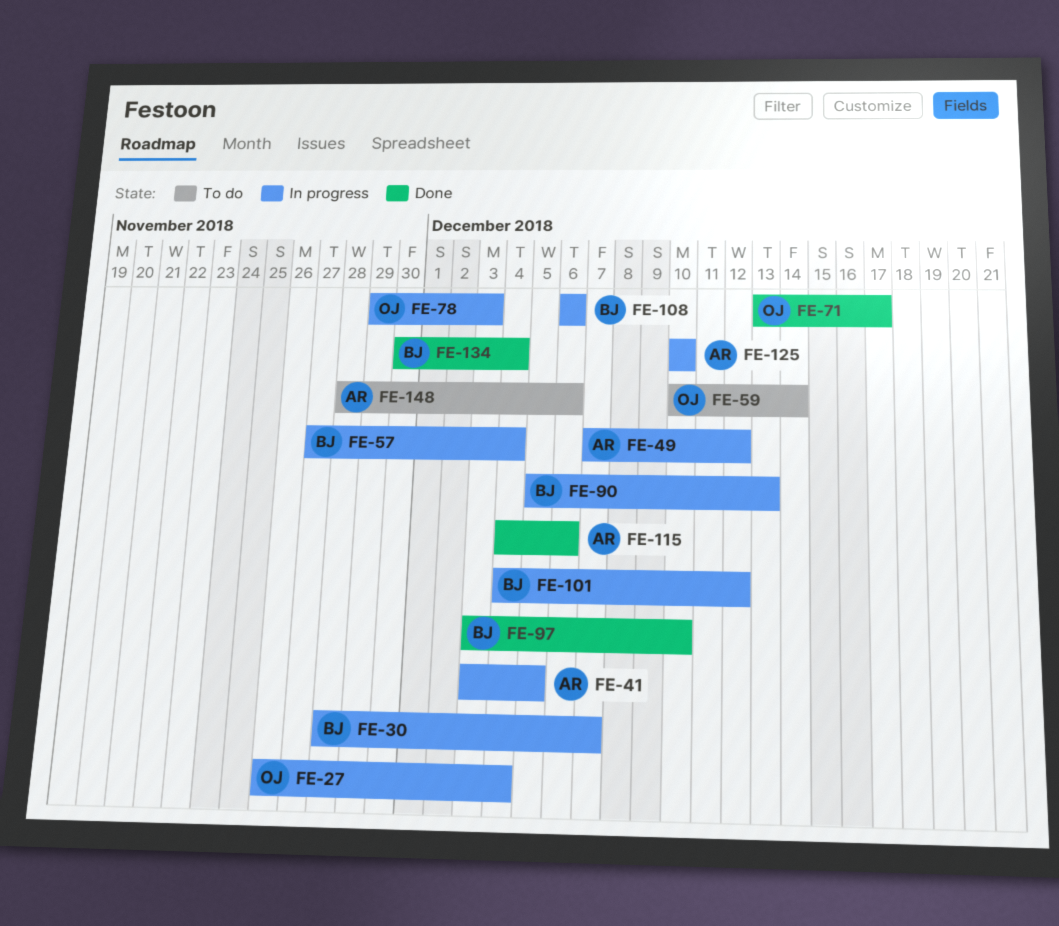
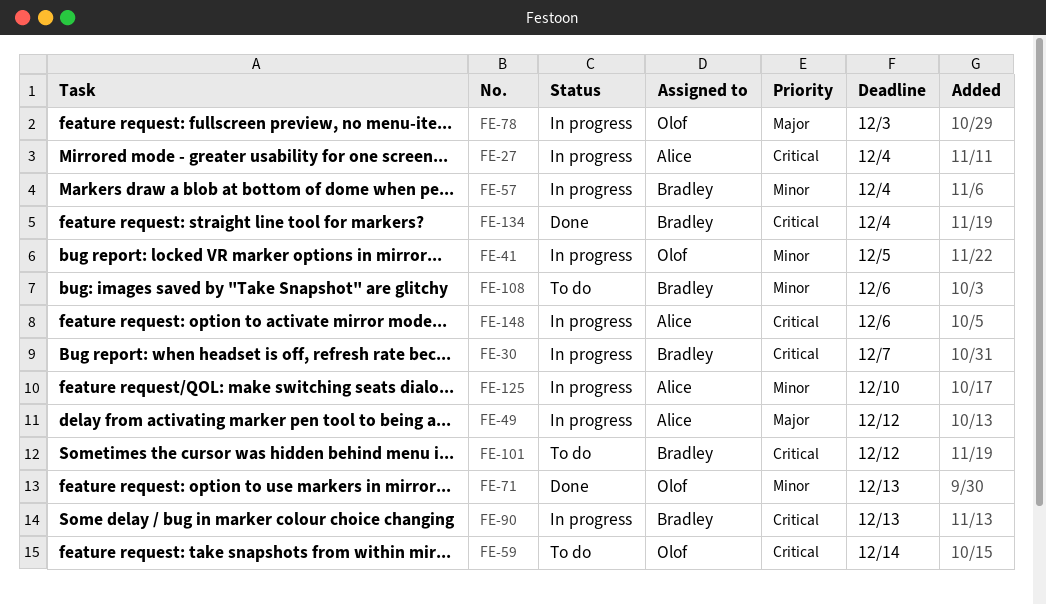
FE-27, owner: Olof -> Alice
FE-41, owner: Alice -> Olof
FE-71, due: Dec 17 -> Dec 13
FE-97: present -> none
FE-101, status: In progress -> To do
FE-108, status: In progress -> To do
FE-115: present -> none
FE-148, status: To do -> In progress

